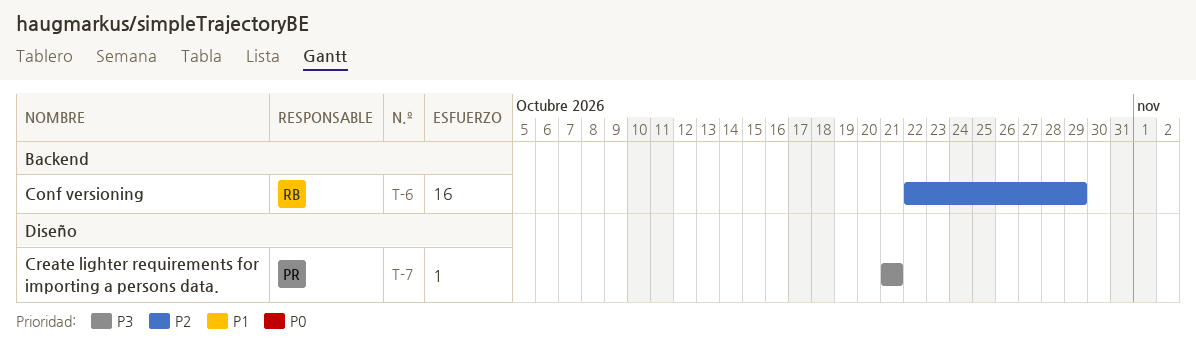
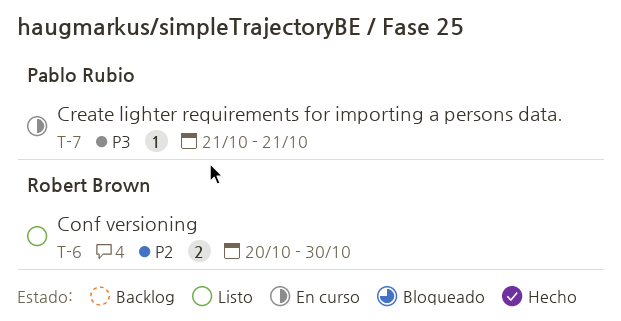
T-6, estimate: 16 -> 2
T-6, start: Oct 22 -> Oct 20
T-6, due: Oct 29 -> Oct 30

